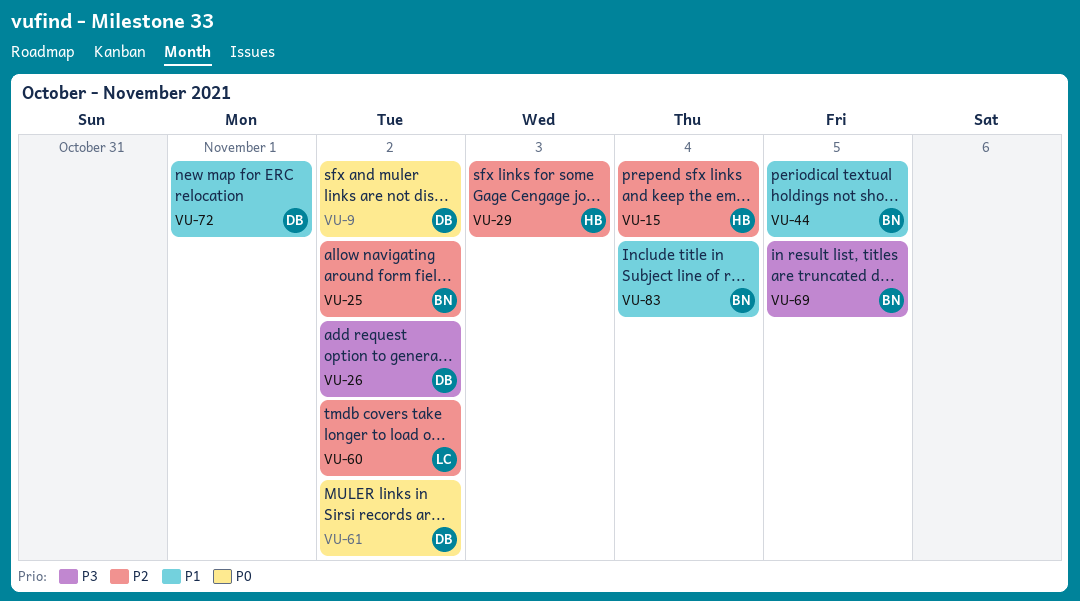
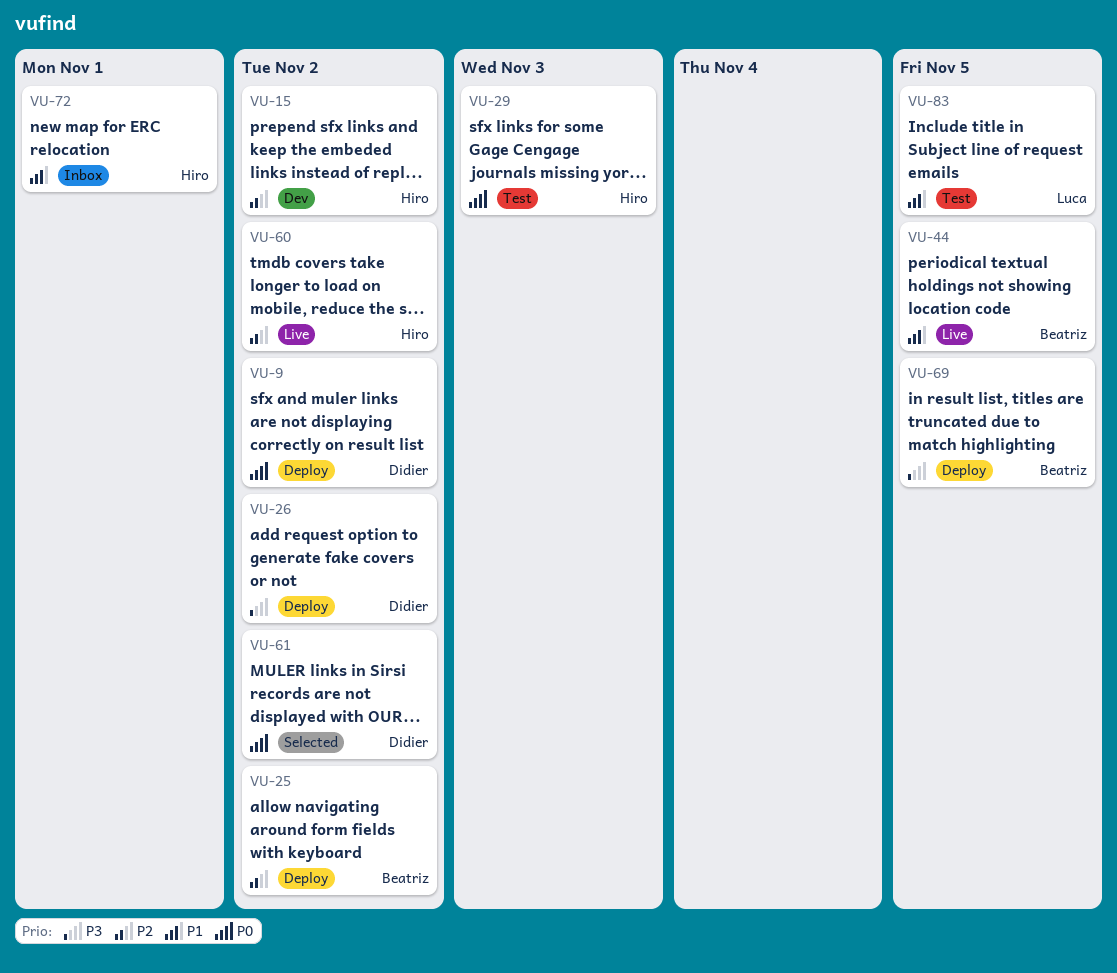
VU-15, due: Nov 4 -> Nov 2
VU-29, priority: P2 -> P0
VU-60, owner: Luca -> Hiro
VU-72, owner: Didier -> Hiro
VU-83, owner: Beatriz -> Luca
VU-83, due: Nov 4 -> Nov 5

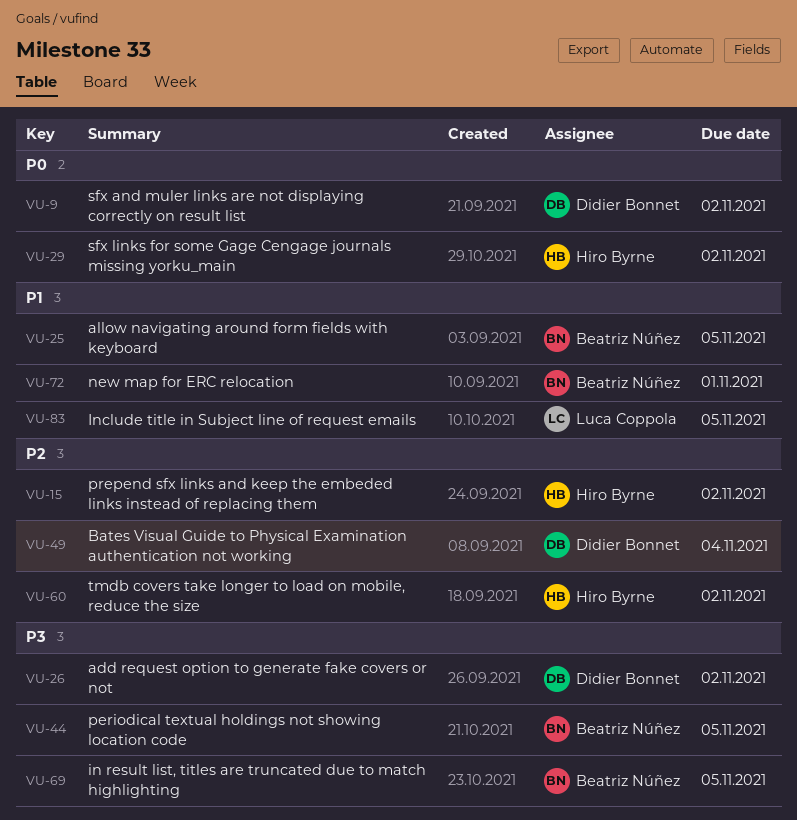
VU-25, priority: P2 -> P1
VU-25, due: Nov 2 -> Nov 5
VU-29, due: Nov 3 -> Nov 2
VU-44, priority: P1 -> P3
VU-49: none -> present
VU-61: present -> none
VU-72, owner: Hiro Byrne -> Beatriz Núñez

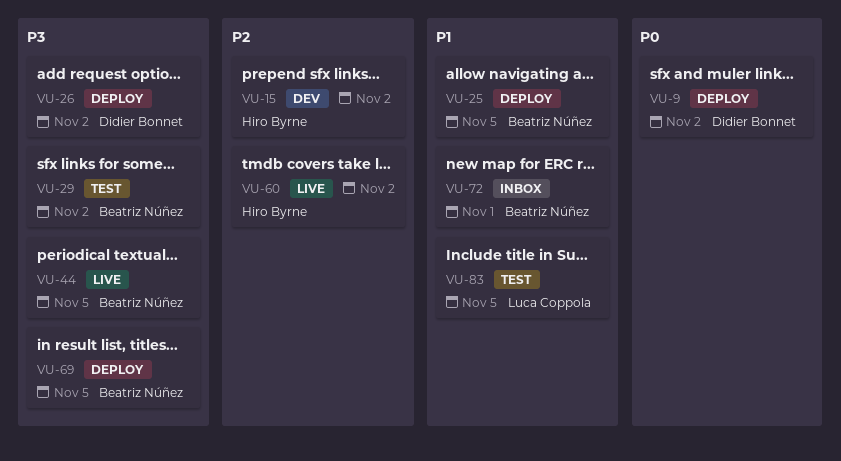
VU-29, owner: Hiro Byrne -> Beatriz Núñez
VU-29, priority: P0 -> P3
VU-49: present -> none

